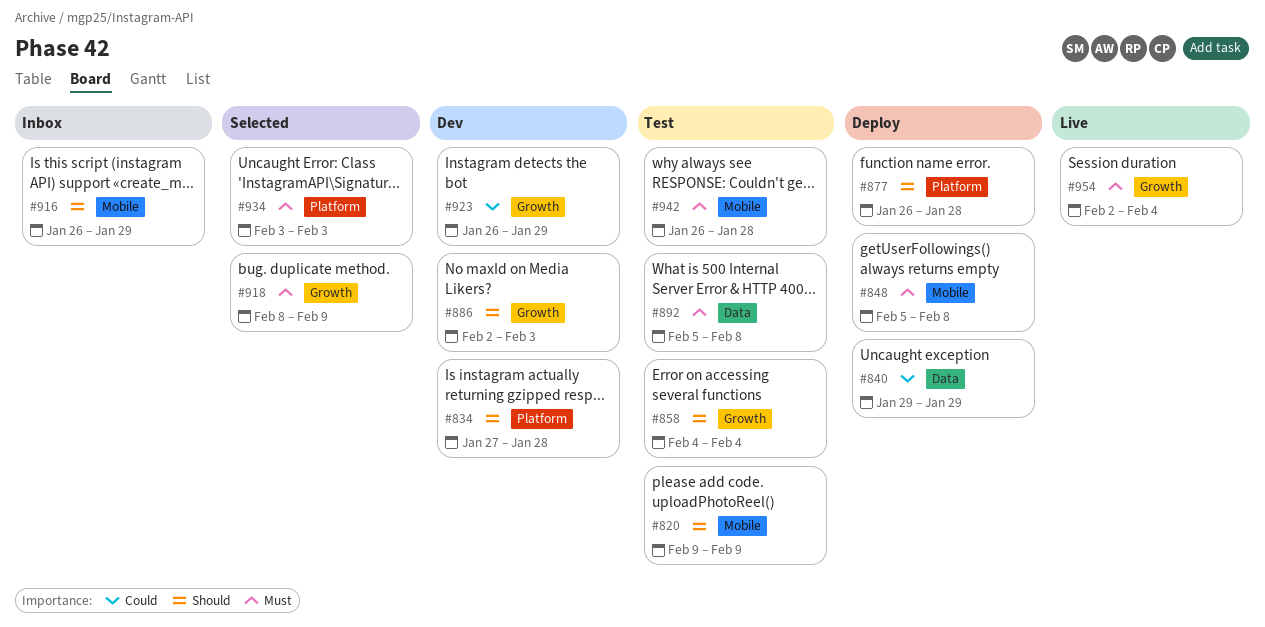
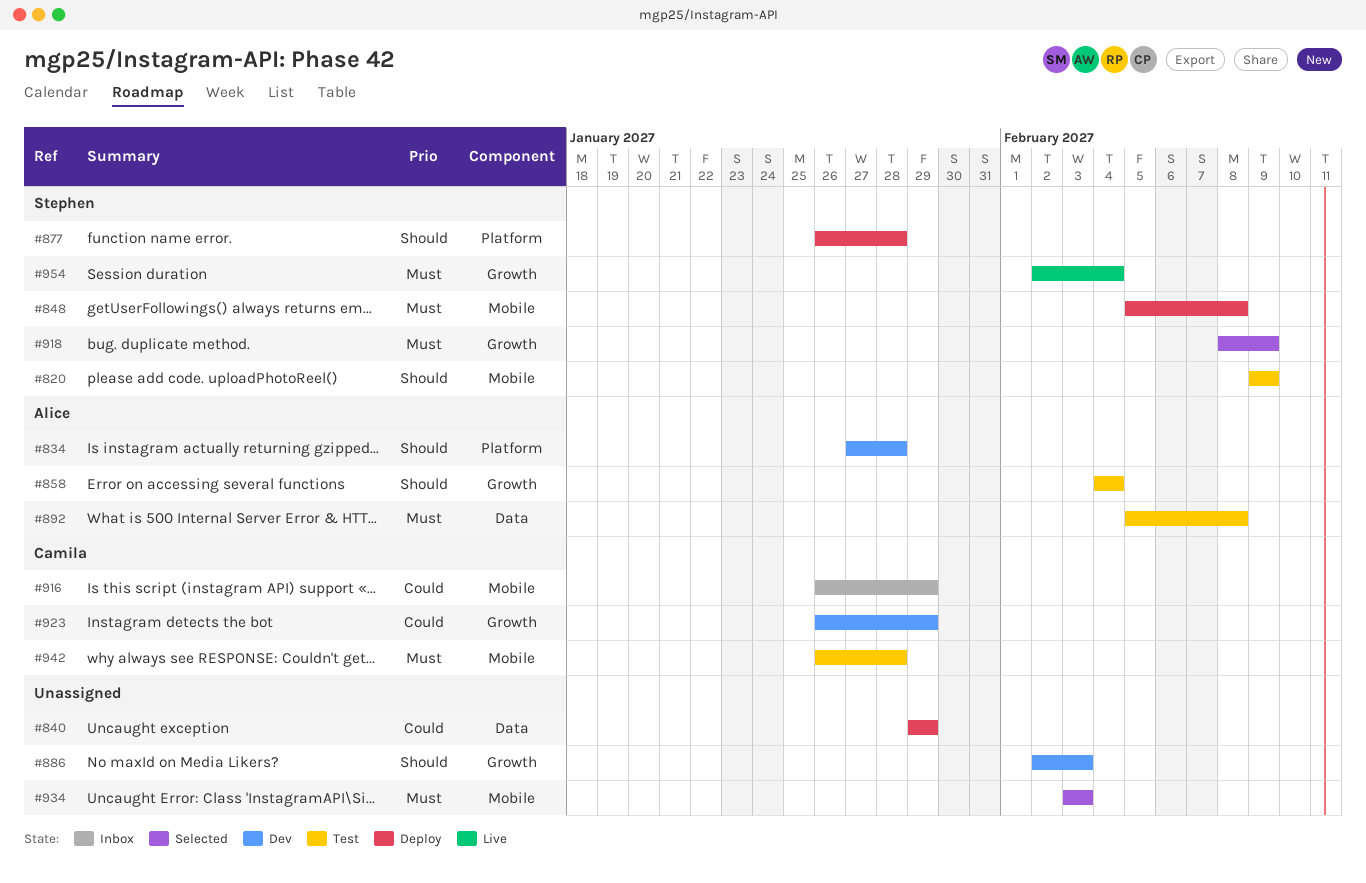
#916, priority: Should -> Could
#934, label: Platform -> Mobile

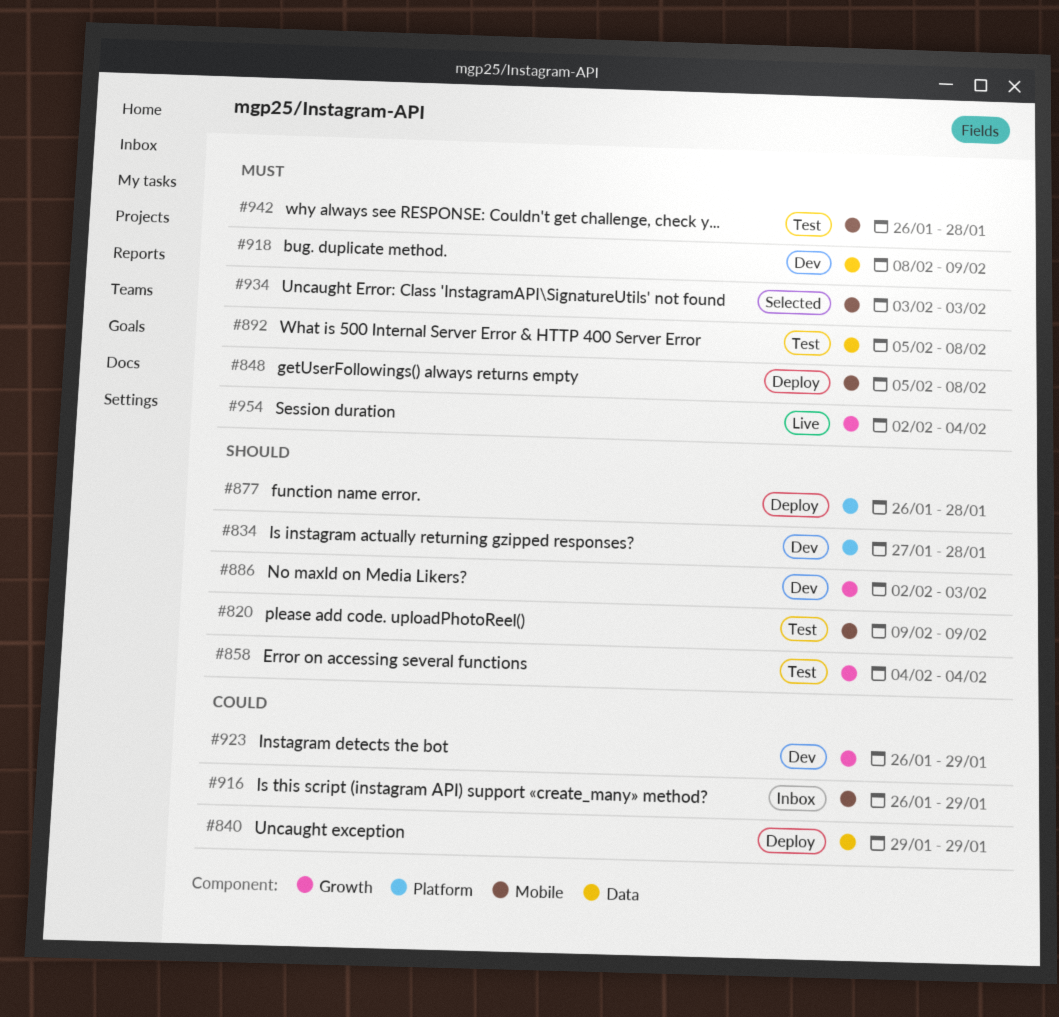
#918, status: Selected -> Dev
#918, label: Growth -> Data

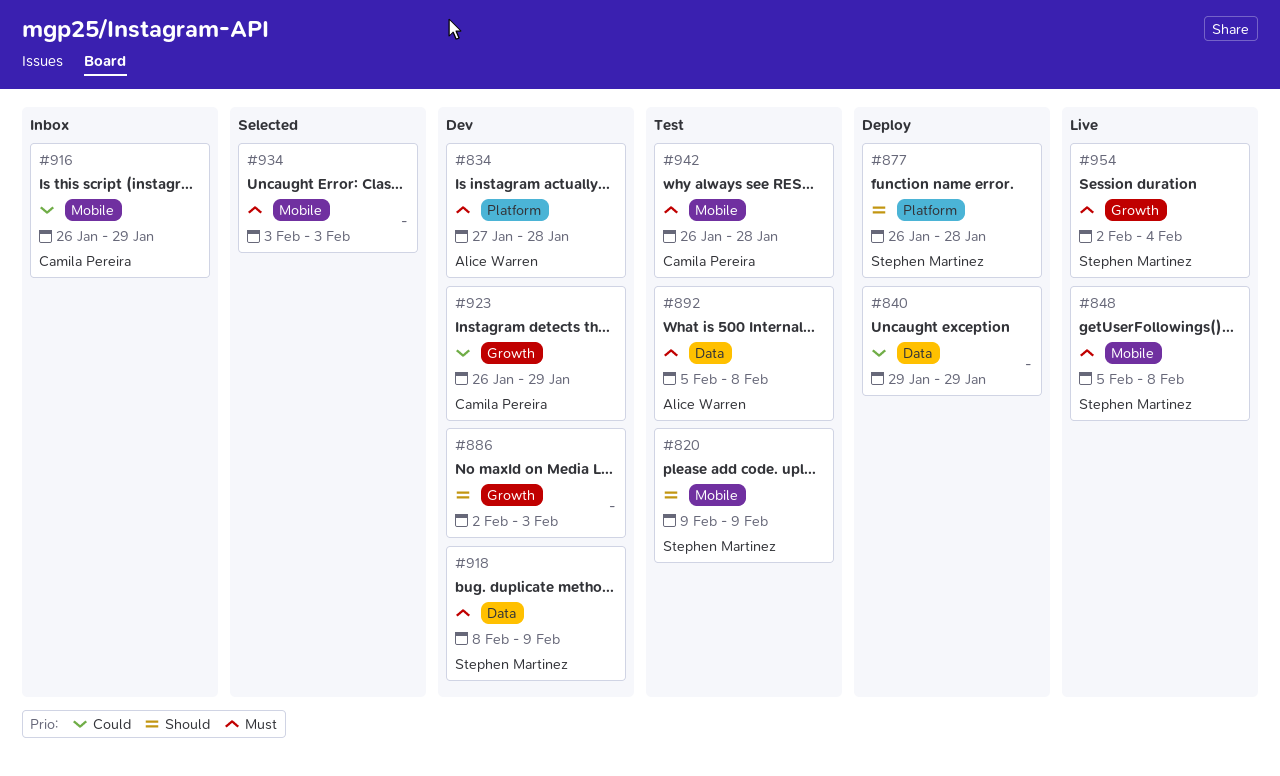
#834, priority: Should -> Must
#848, status: Deploy -> Live
#858: present -> none

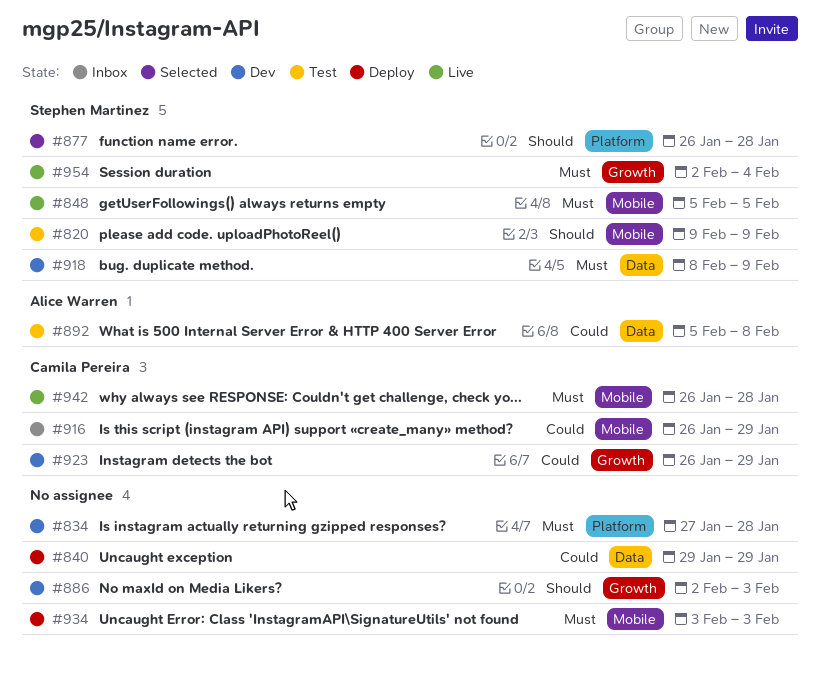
#834, owner: Alice Warren -> none
#848, due: Feb 8 -> Feb 5
#877, status: Deploy -> Selected
#892, priority: Must -> Could
#934, status: Selected -> Deploy
#942, status: Test -> Live

